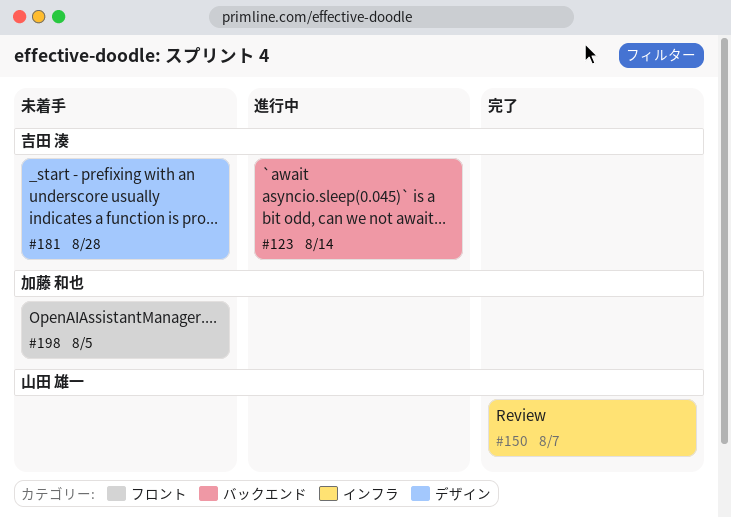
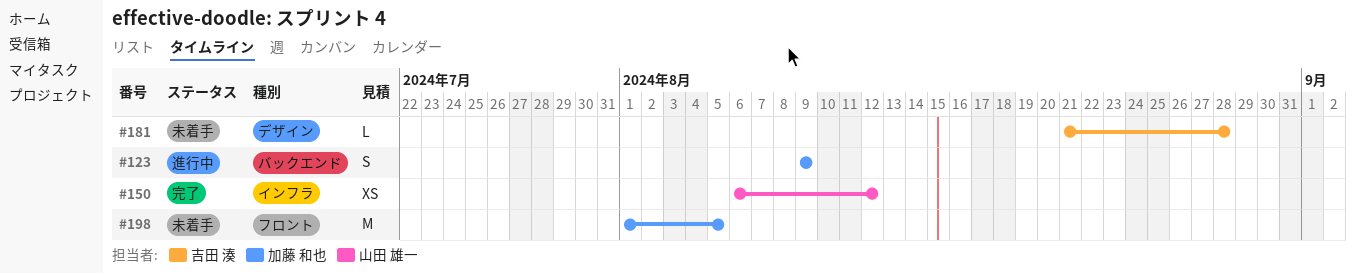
#123, owner: 吉田 湊 -> 加藤 和也
#123, due: Aug 14 -> Aug 9
#150, due: Aug 7 -> Aug 12

